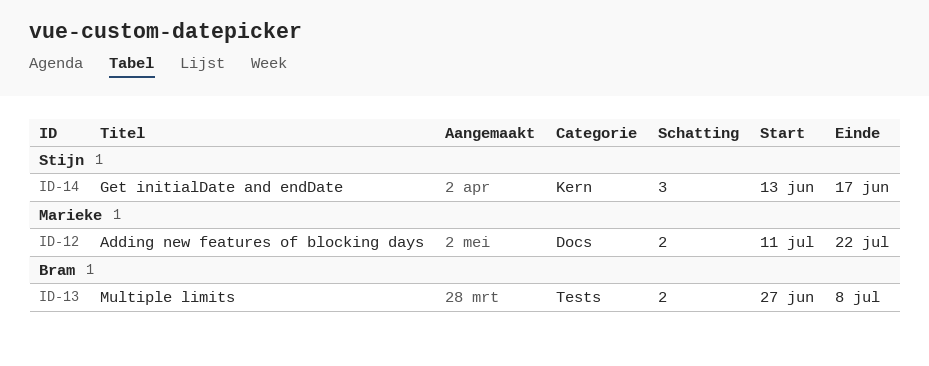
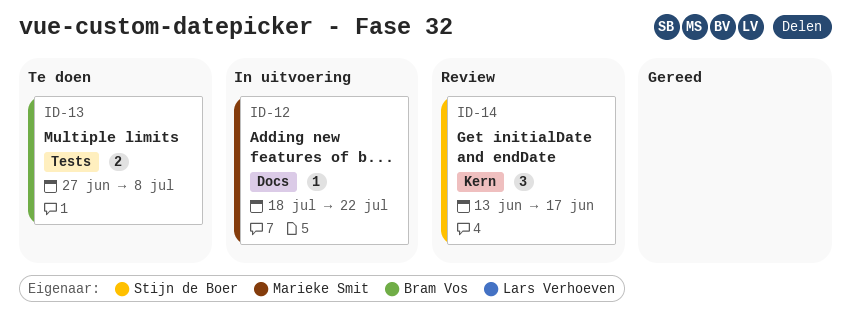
ID-12, estimate: 2 -> 1
ID-12, start: Jul 11 -> Jul 18

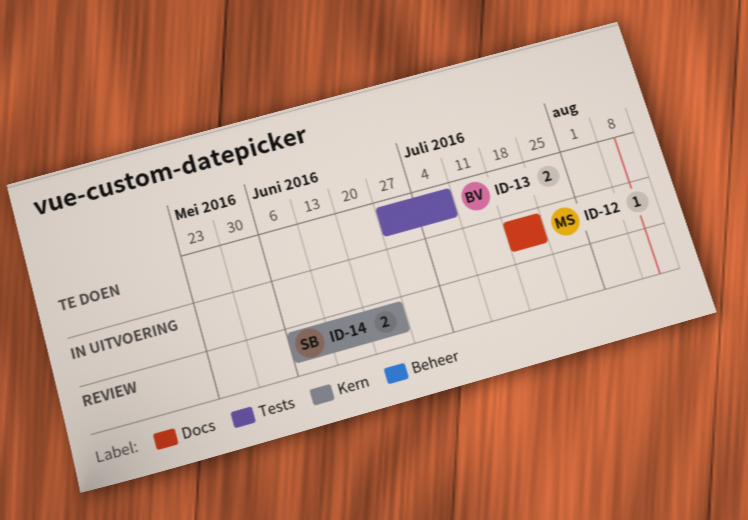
ID-14, estimate: 3 -> 2
ID-14, start: Jun 13 -> Jun 6
ID-14, due: Jun 17 -> Jun 24

